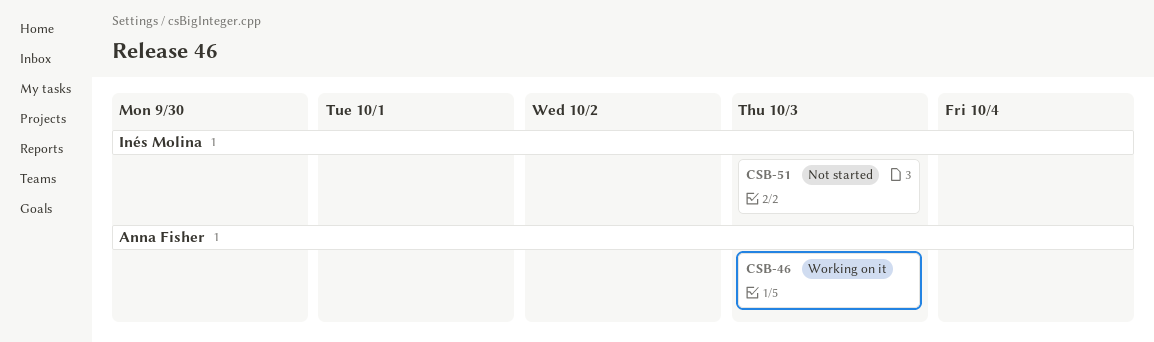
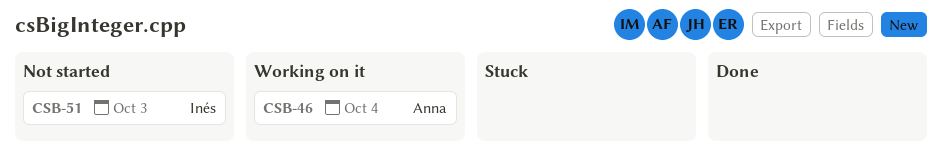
CSB-46, due: Oct 3 -> Oct 4

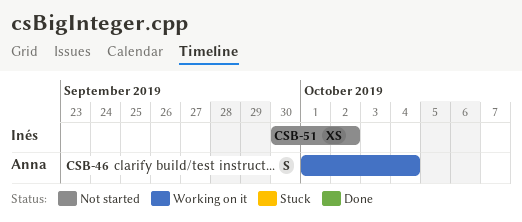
CSB-51, due: Oct 3 -> Oct 2

